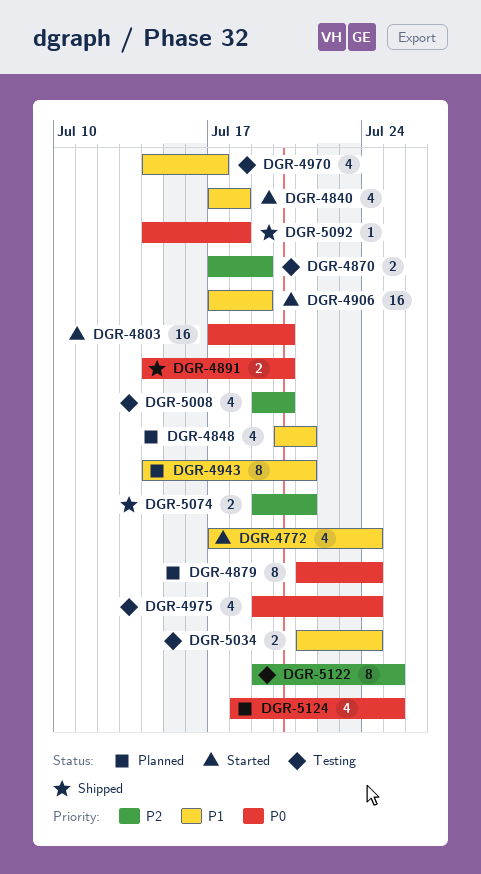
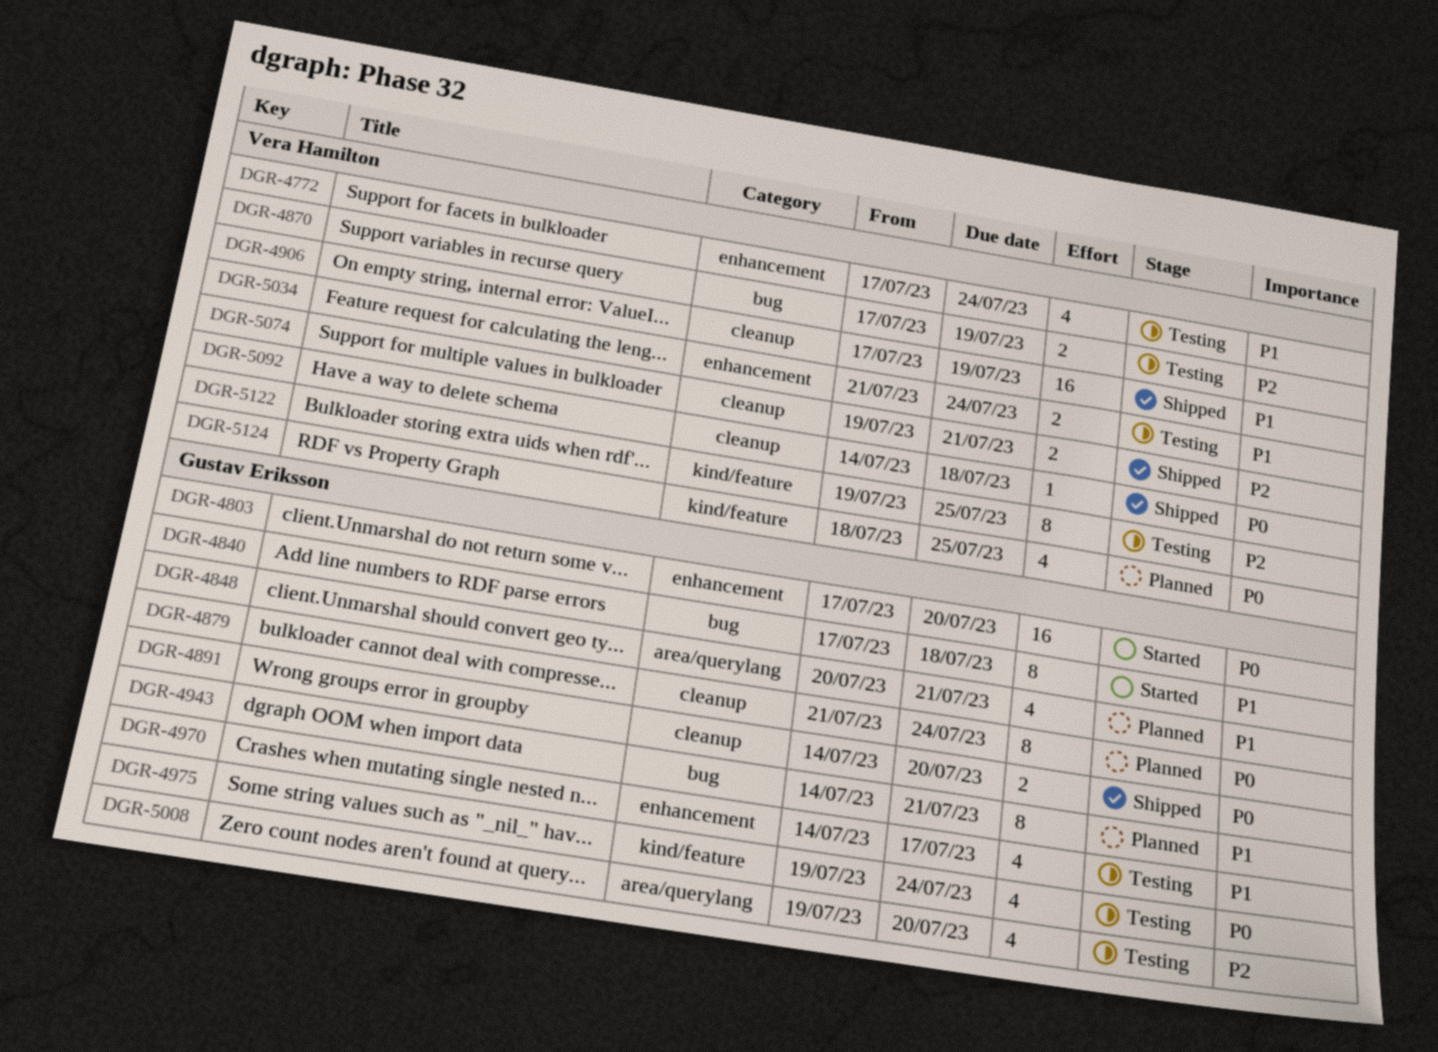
DGR-4772, status: Started -> Testing
DGR-4840, estimate: 4 -> 8
DGR-4906, status: Started -> Shipped

